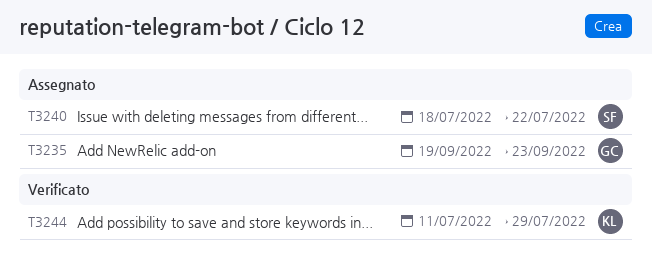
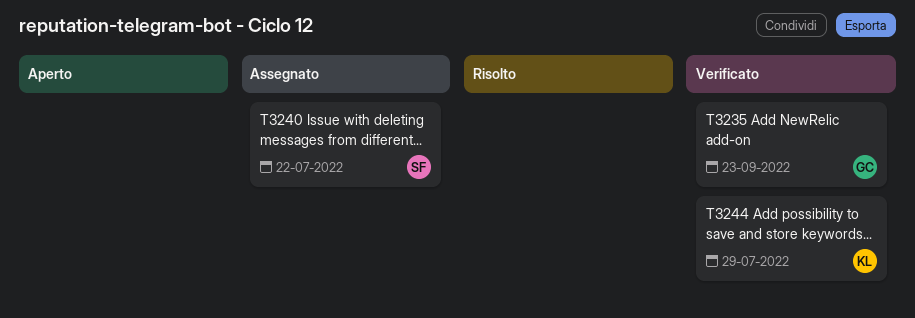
T3235, status: Assegnato -> Verificato

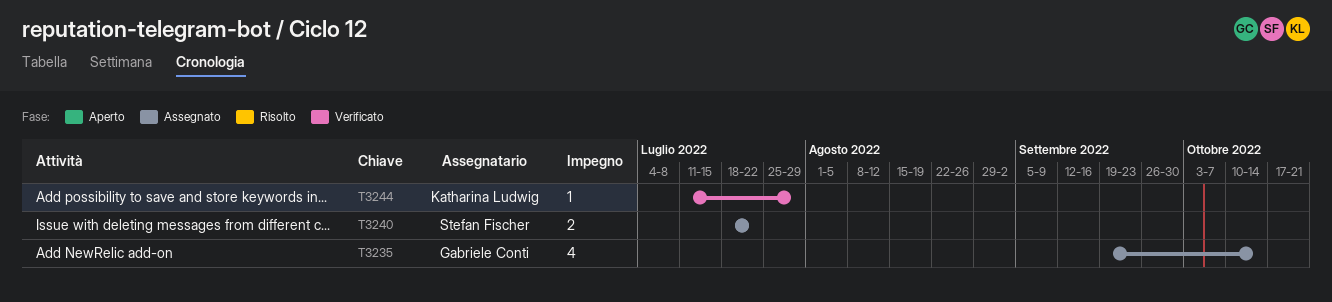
T3235, status: Verificato -> Assegnato
T3235, due: Sep 23 -> Oct 14

